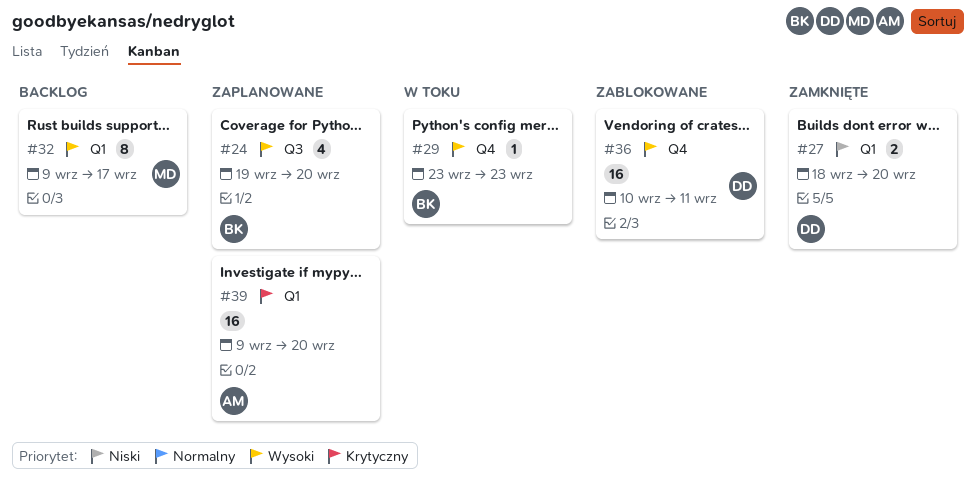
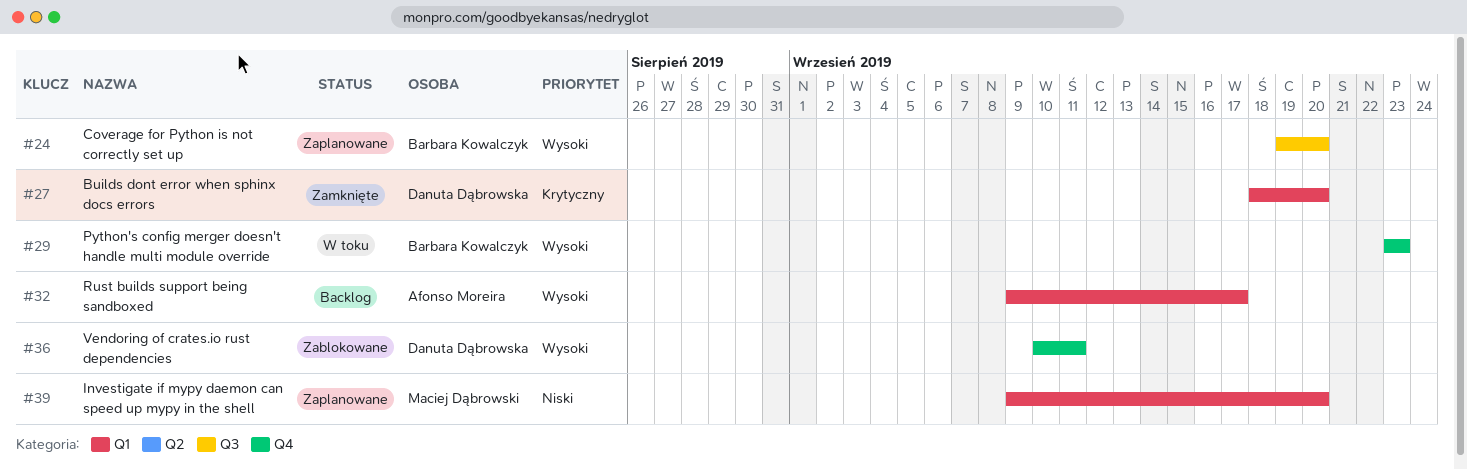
#27, priority: Niski -> Krytyczny
#32, owner: Maciej Dąbrowski -> Afonso Moreira
#39, owner: Afonso Moreira -> Maciej Dąbrowski
#39, priority: Krytyczny -> Niski

